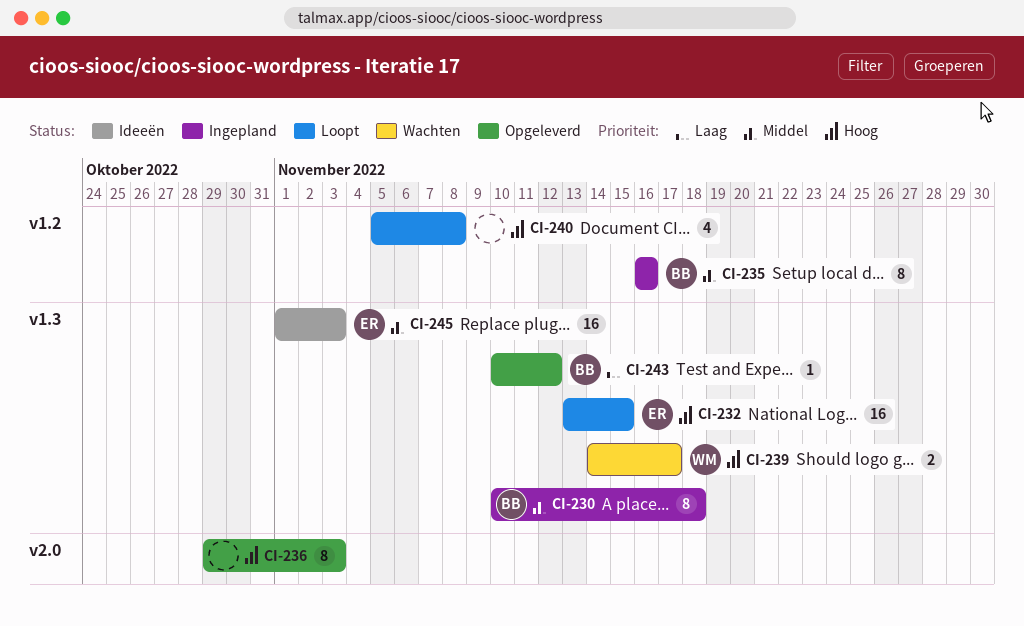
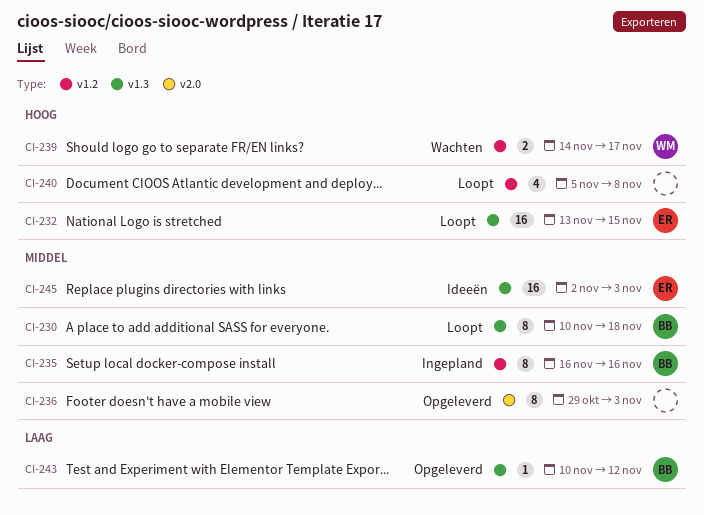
CI-230, status: Ingepland -> Loopt
CI-236, priority: Hoog -> Middel
CI-239, label: v1.3 -> v1.2
CI-245, start: Nov 1 -> Nov 2

